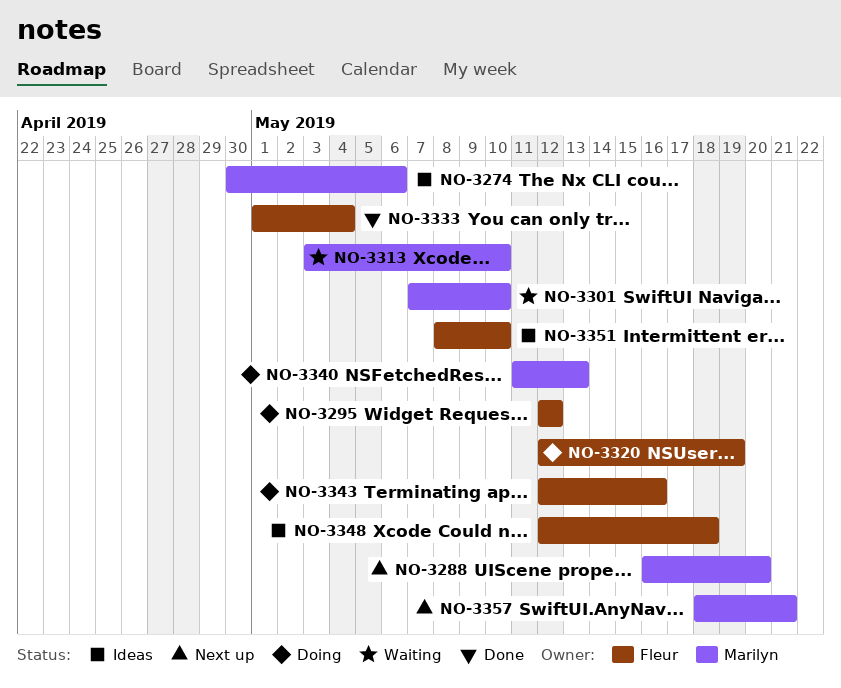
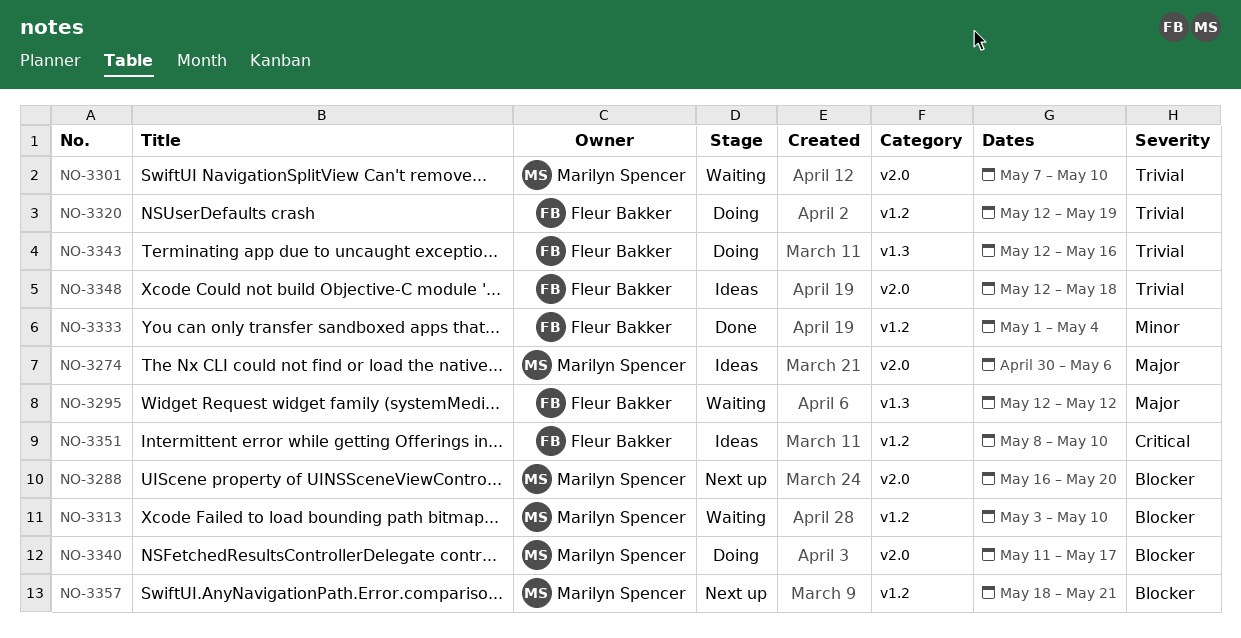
NO-3295, status: Doing -> Waiting
NO-3340, due: May 13 -> May 17

